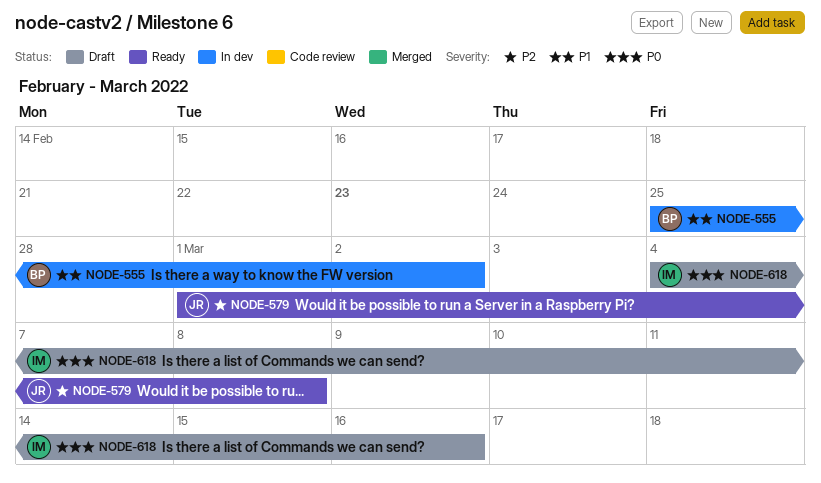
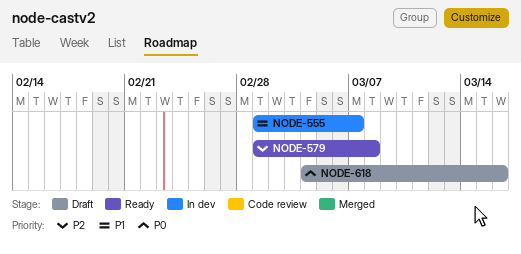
NODE-555, start: Feb 25 -> Mar 1
NODE-555, due: Mar 2 -> Mar 7

